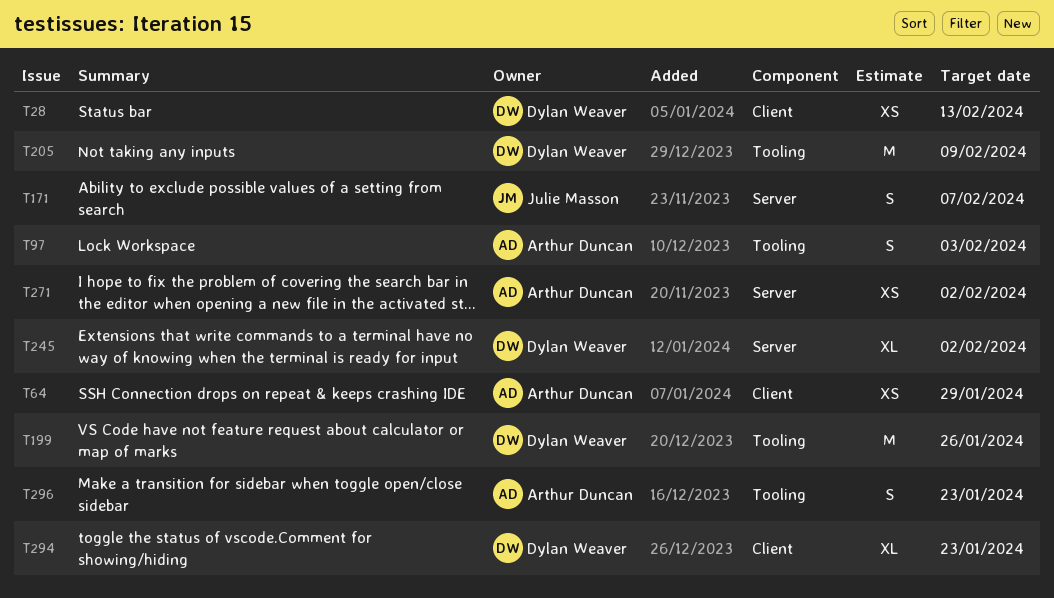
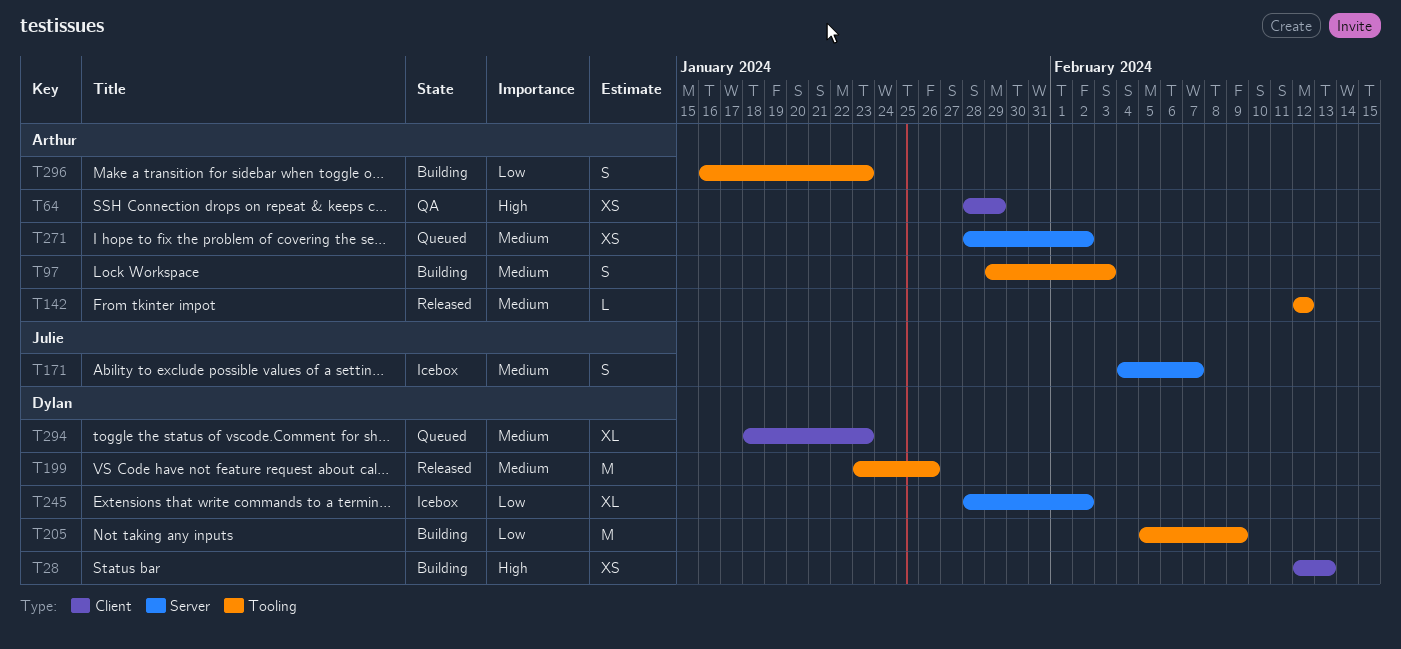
T142: none -> present

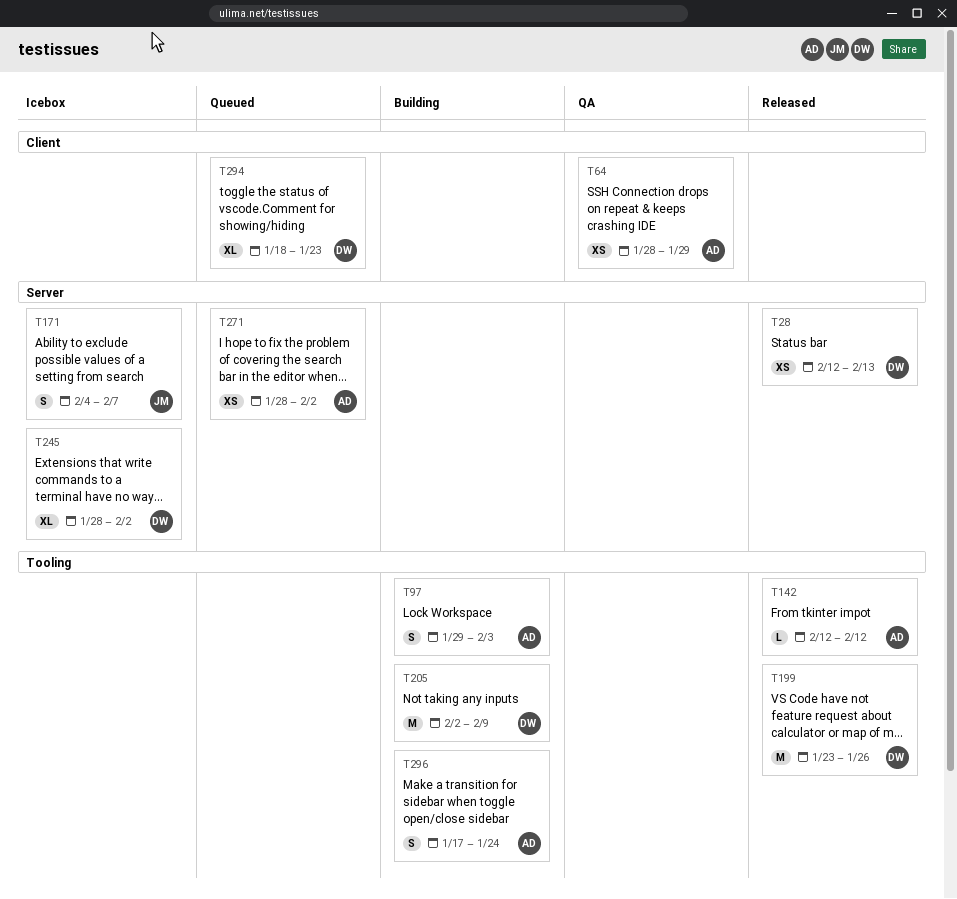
T28, status: Building -> Released
T28, label: Client -> Server
T205, start: Feb 5 -> Feb 2
T296, start: Jan 16 -> Jan 17
T296, due: Jan 23 -> Jan 24

